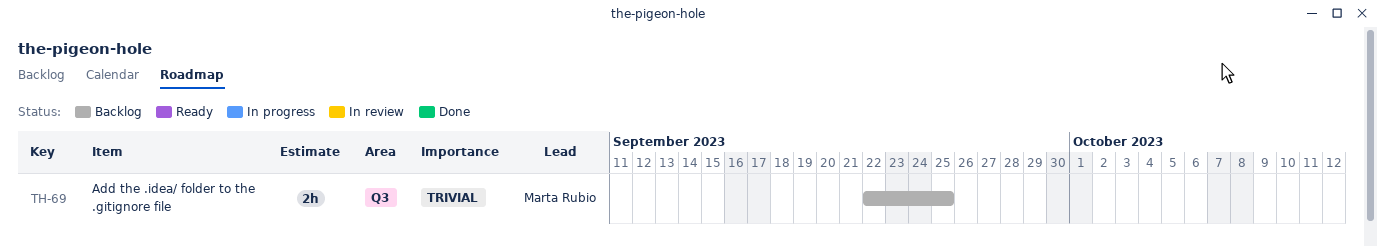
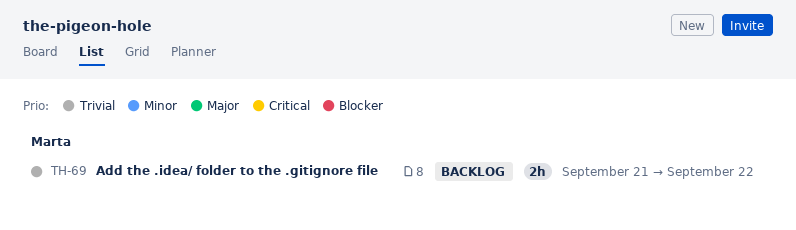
TH-69, start: Sep 22 -> Sep 21
TH-69, due: Sep 25 -> Sep 22

